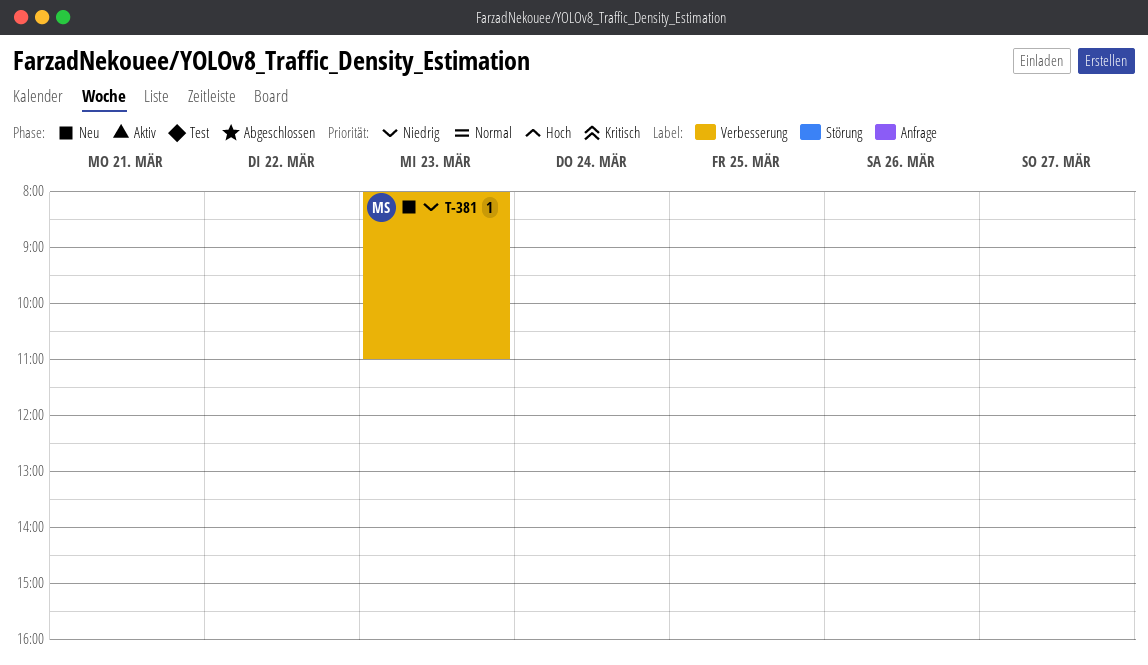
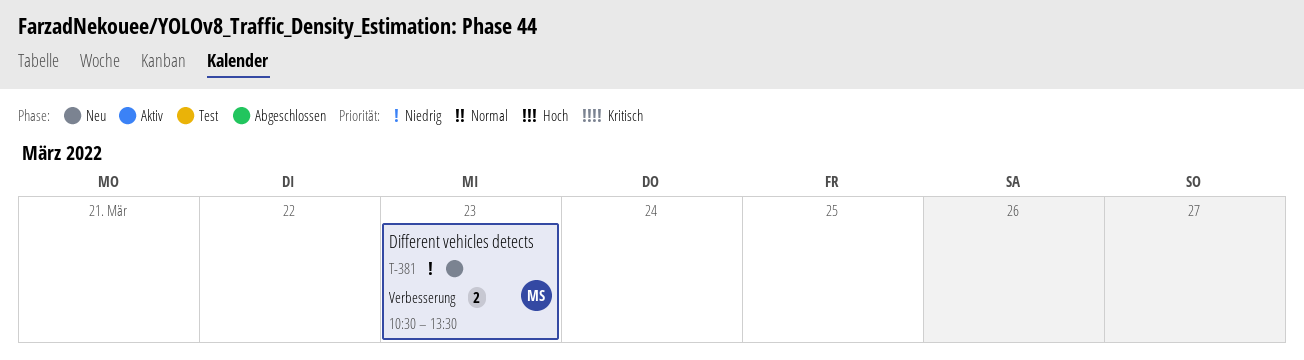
T-381, estimate: 1 -> 2
T-381, begins: 08:00 -> 10:30
T-381, ends: 11:00 -> 13:30

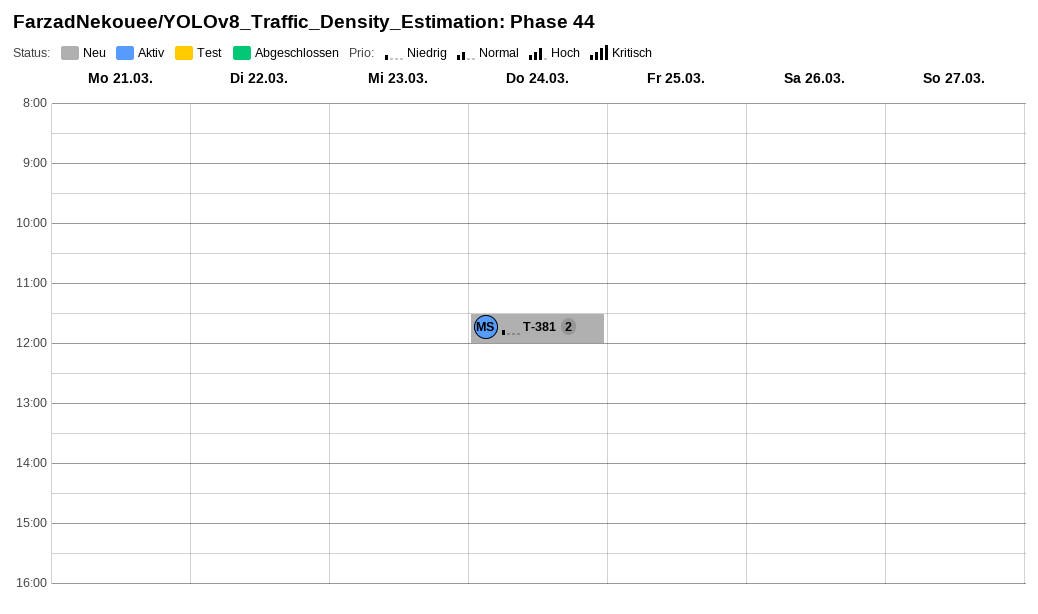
T-381, day: Mar 23 -> Mar 24
T-381, begins: 10:30 -> 11:30
T-381, ends: 13:30 -> 12:00

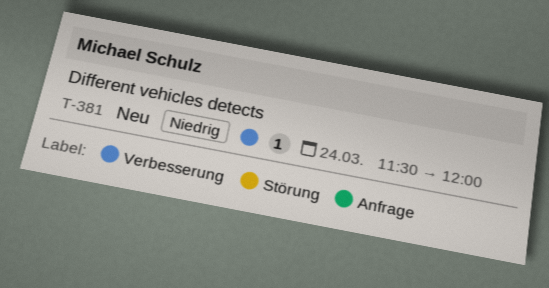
T-381, estimate: 2 -> 1

